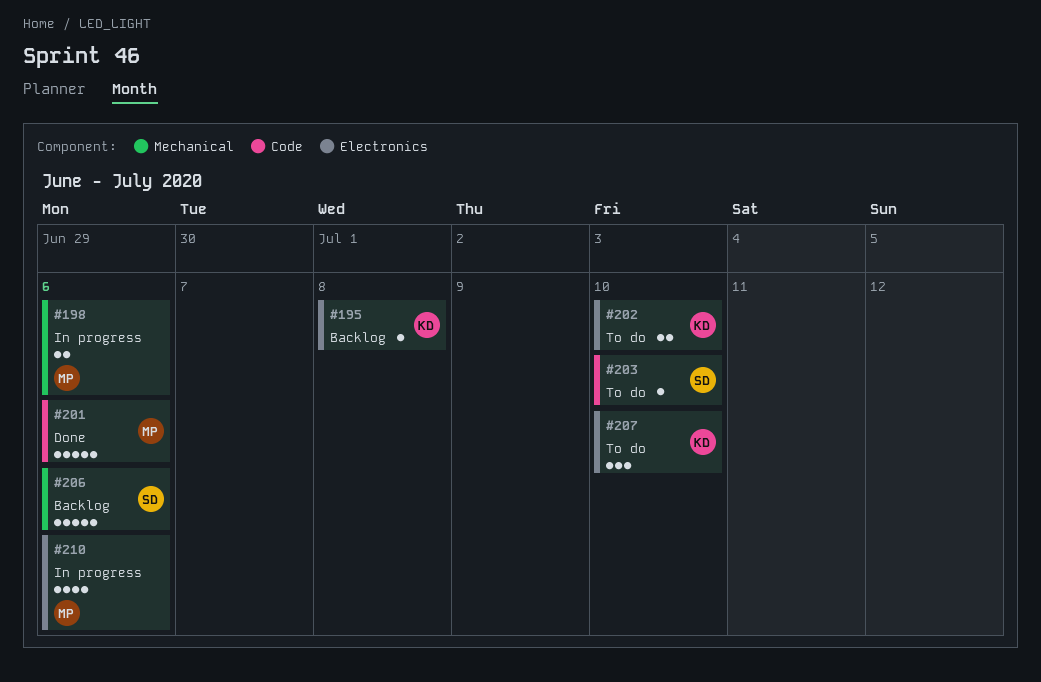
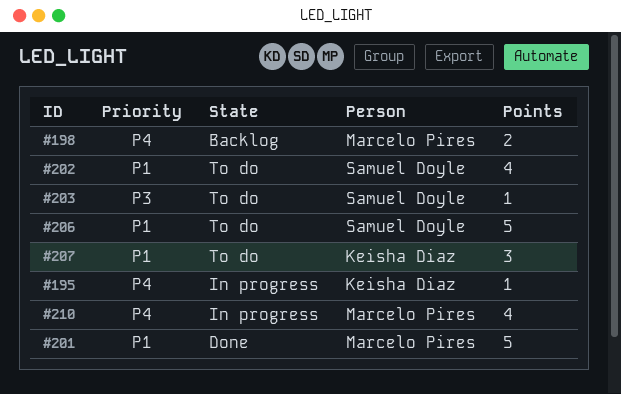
#195, status: Backlog -> In progress
#198, status: In progress -> Backlog
#202, owner: Keisha Diaz -> Samuel Doyle
#202, estimate: 2 -> 4
#206, status: Backlog -> To do

